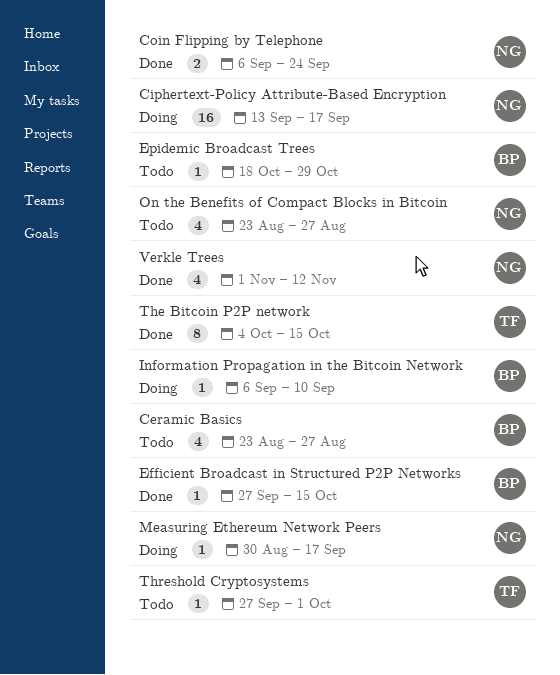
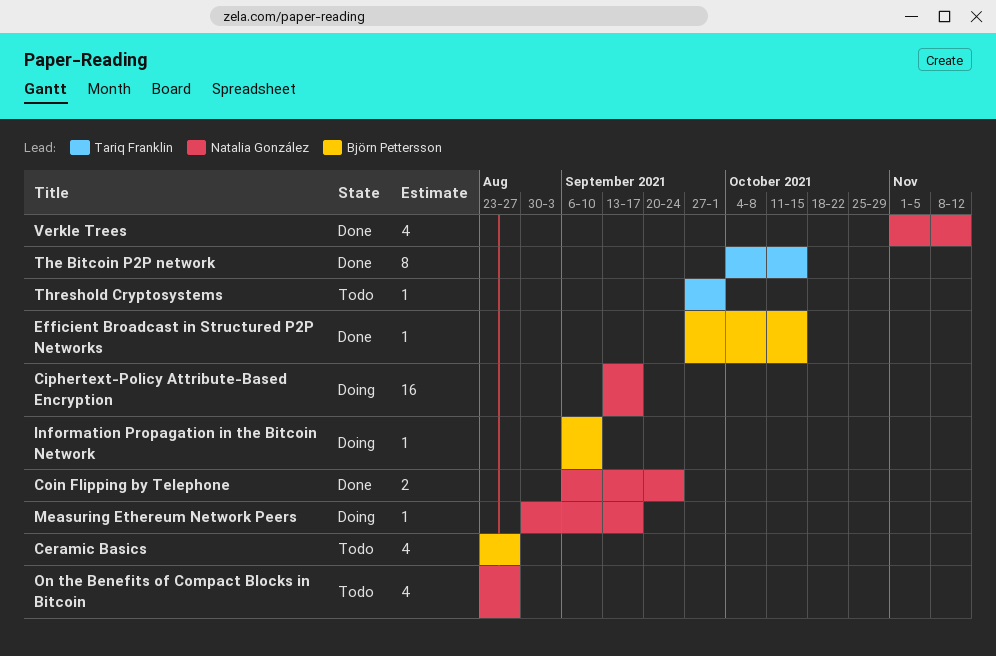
Epidemic Broadcast Trees: present -> none

